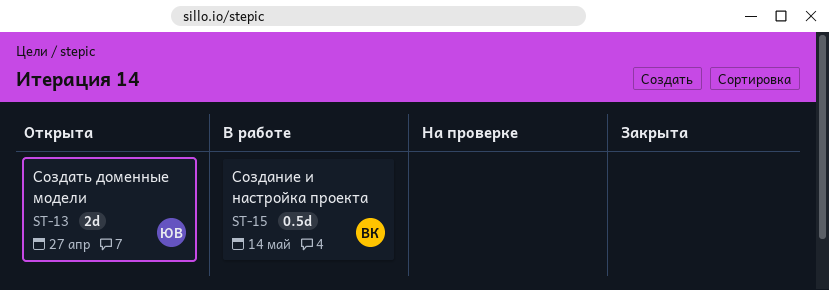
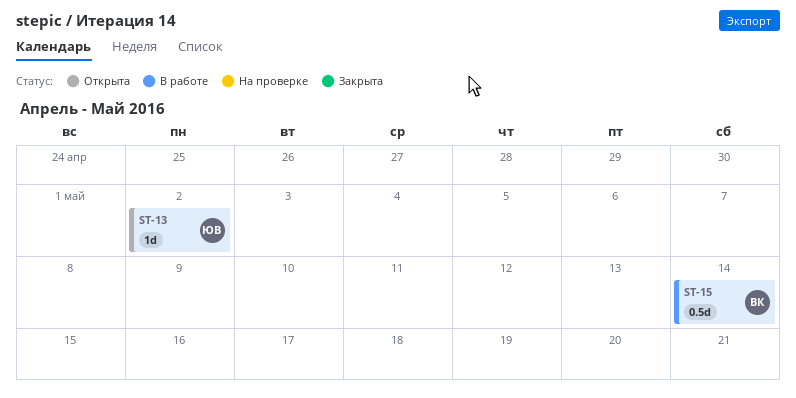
ST-13, estimate: 2d -> 1d
ST-13, due: Apr 27 -> May 2

